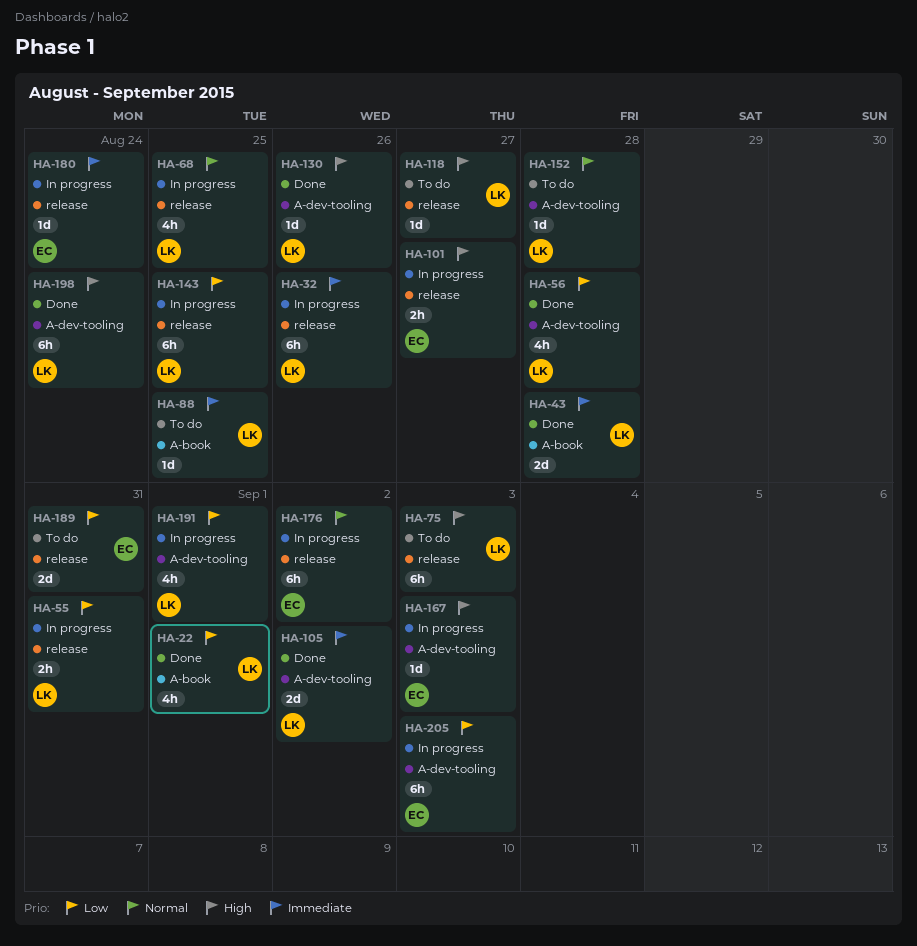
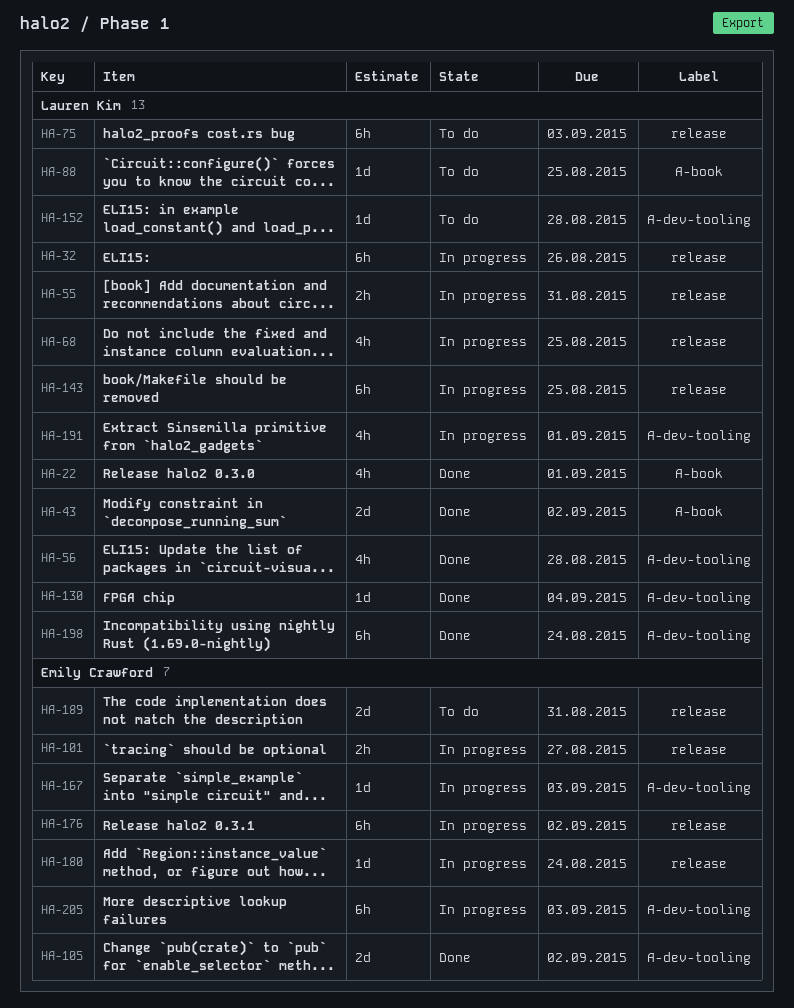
HA-43, due: Aug 28 -> Sep 2
HA-105, owner: Lauren Kim -> Emily Crawford
HA-118: present -> none
HA-130, due: Aug 26 -> Sep 4

